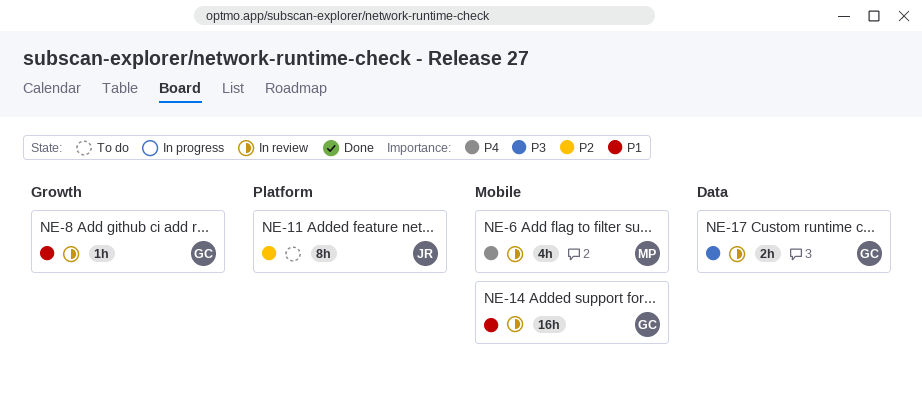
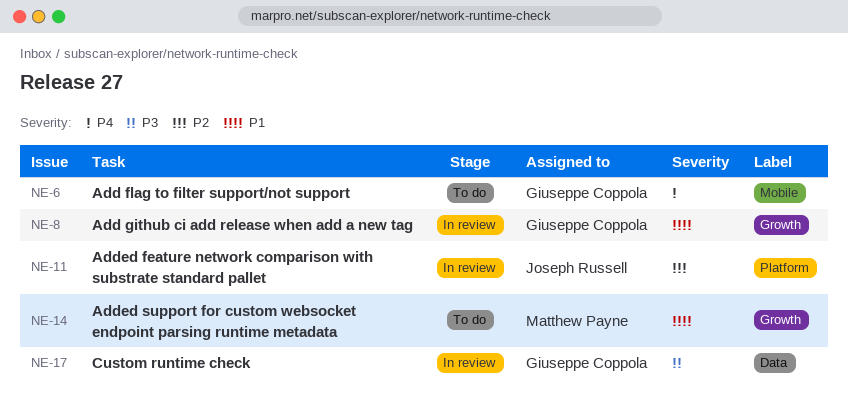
NE-6, status: In review -> To do
NE-6, owner: Matthew Payne -> Giuseppe Coppola
NE-11, status: To do -> In review
NE-14, status: In review -> To do
NE-14, owner: Giuseppe Coppola -> Matthew Payne
NE-14, label: Mobile -> Growth

